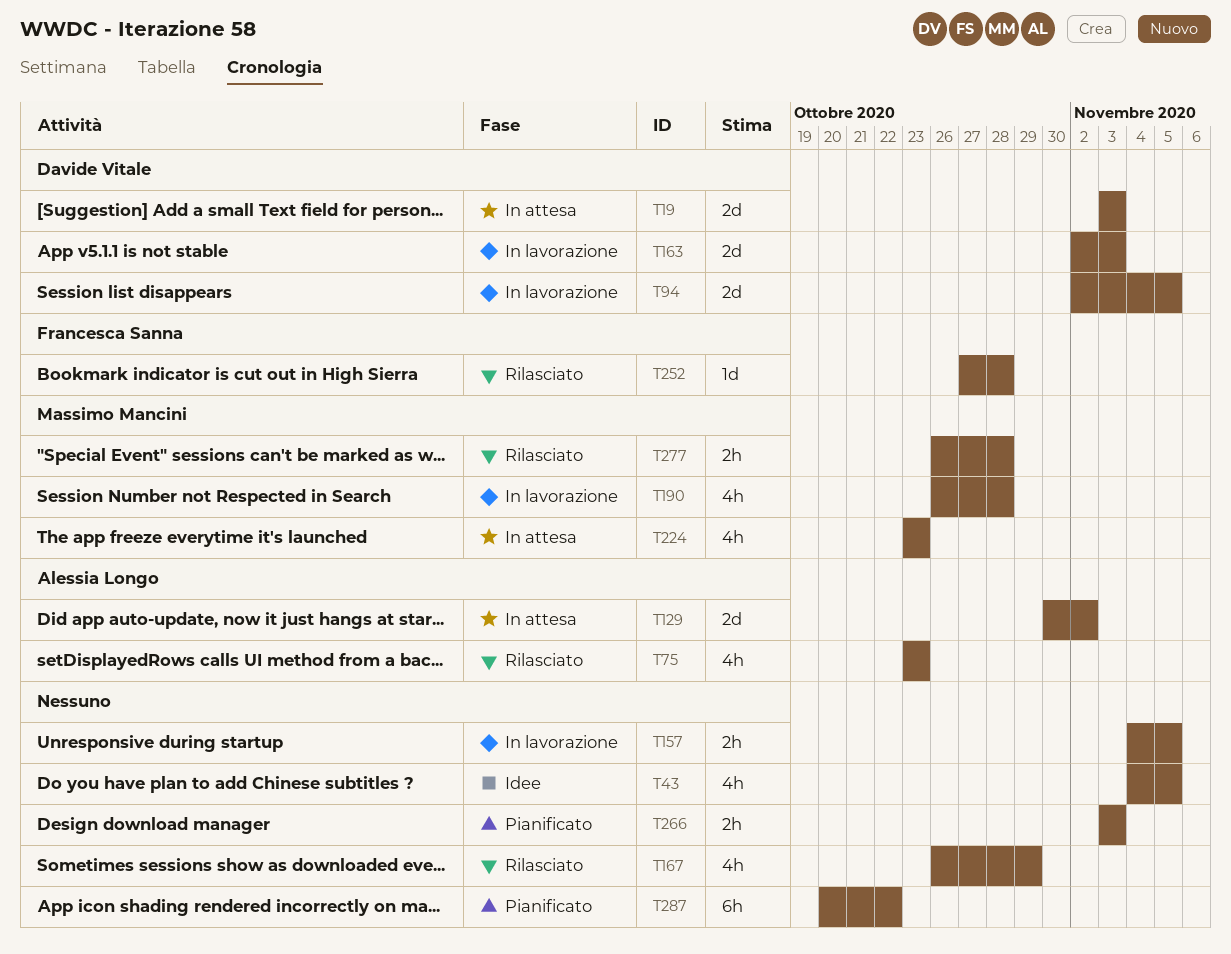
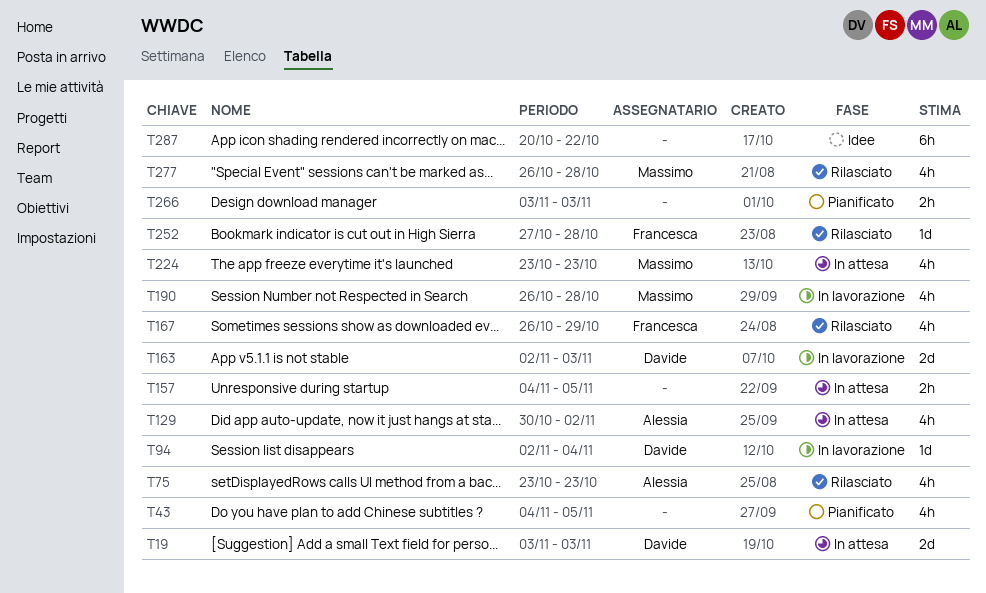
T43, status: Idee -> Pianificato
T94, estimate: 2d -> 1d
T94, due: Nov 5 -> Nov 4
T129, estimate: 2d -> 4h
T157, status: In lavorazione -> In attesa
T167, owner: none -> Francesca Sanna
T277, estimate: 2h -> 4h
T287, status: Pianificato -> Idee

